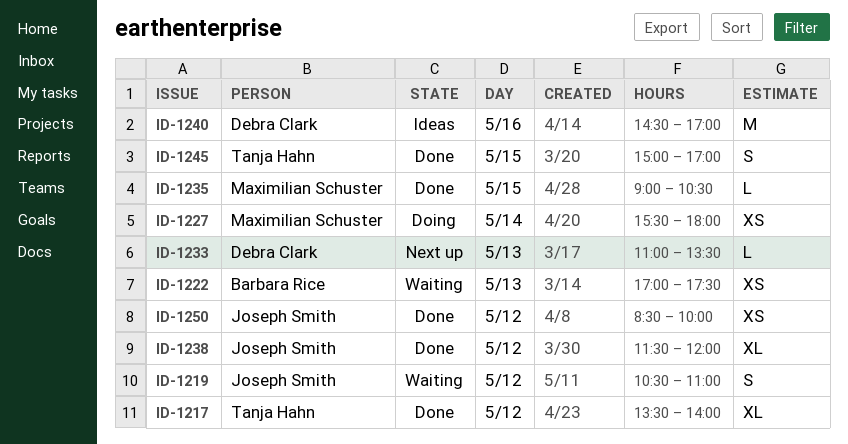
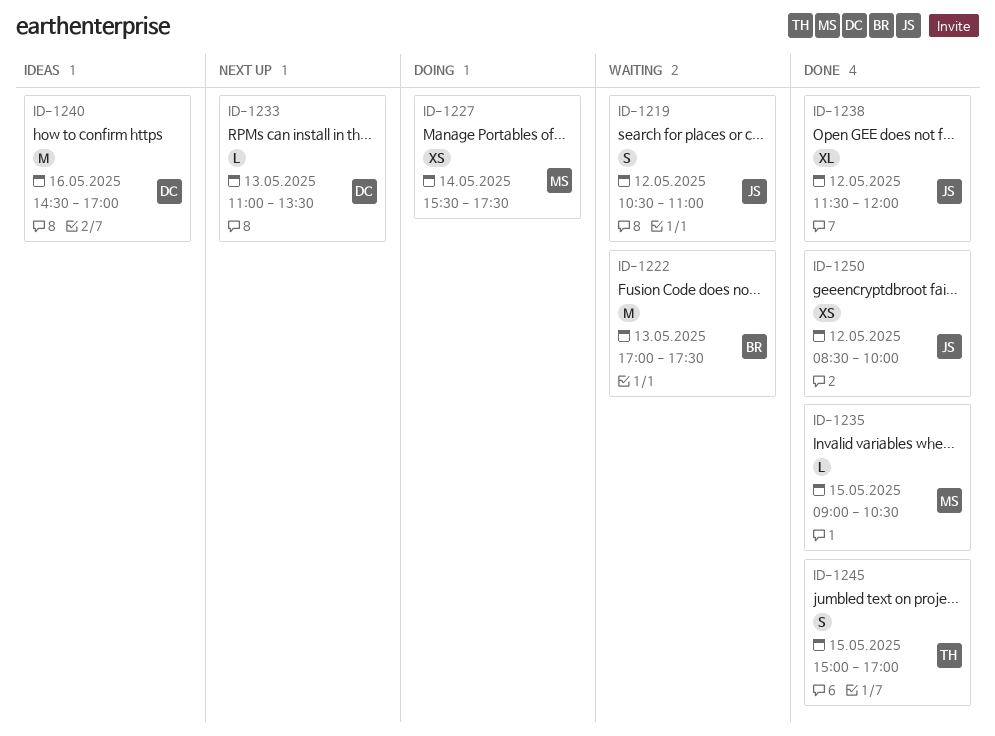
ID-1217: present -> none
ID-1222, estimate: XS -> M
ID-1227, ends: 18:00 -> 17:30

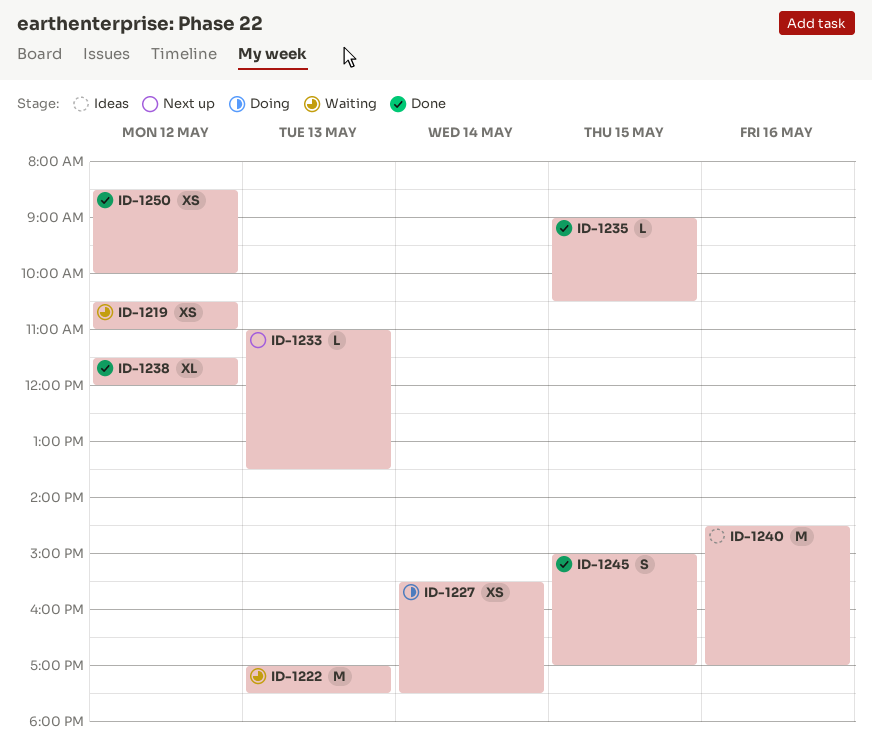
ID-1219, estimate: S -> XS

